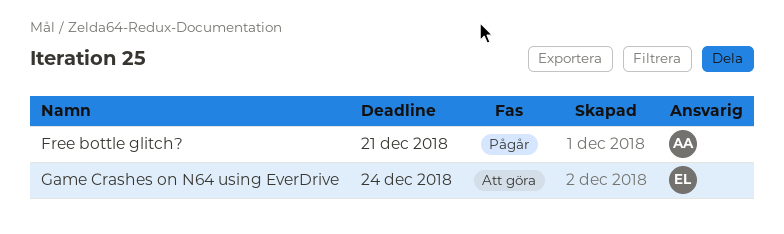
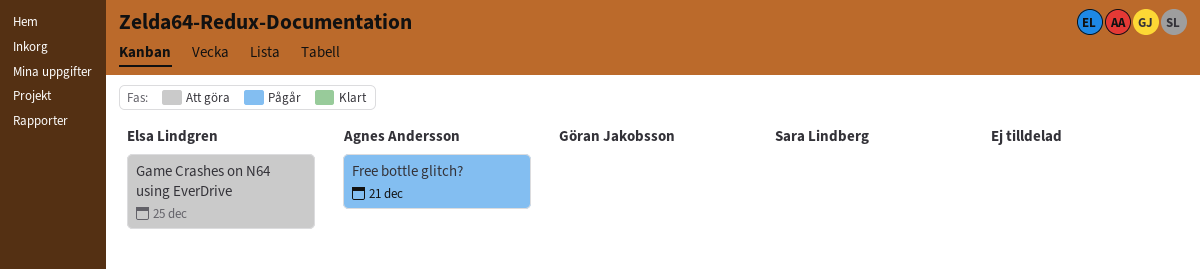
Game Crashes on N64 using EverDrive, due: Dec 24 -> Dec 25

